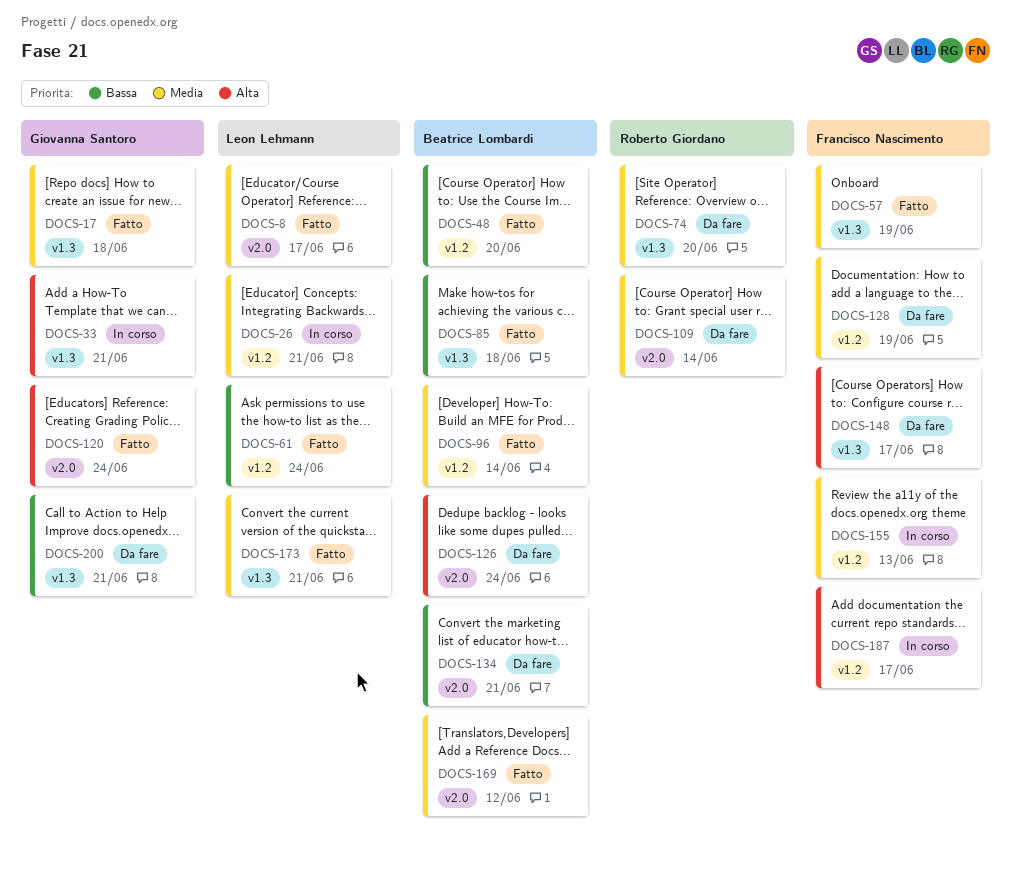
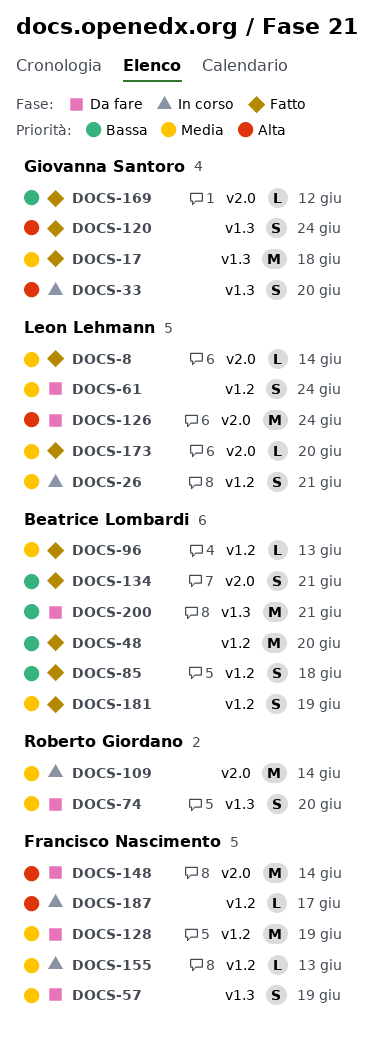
DOCS-8, due: Jun 17 -> Jun 14
DOCS-33, due: Jun 21 -> Jun 20
DOCS-57, status: Fatto -> Da fare
DOCS-61, status: Fatto -> Da fare
DOCS-61, priority: Bassa -> Media
DOCS-85, label: v1.3 -> v1.2
DOCS-96, due: Jun 14 -> Jun 13
DOCS-109, status: Da fare -> In corso
DOCS-120, label: v2.0 -> v1.3
DOCS-126, owner: Beatrice Lombardi -> Leon Lehmann
DOCS-134, status: Da fare -> Fatto
DOCS-148, label: v1.3 -> v2.0
DOCS-148, due: Jun 17 -> Jun 14
DOCS-169, owner: Beatrice Lombardi -> Giovanna Santoro
DOCS-169, priority: Media -> Bassa
DOCS-173, label: v1.3 -> v2.0
DOCS-173, due: Jun 21 -> Jun 20
DOCS-181: none -> present
DOCS-200, owner: Giovanna Santoro -> Beatrice Lombardi

